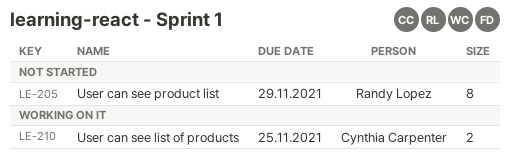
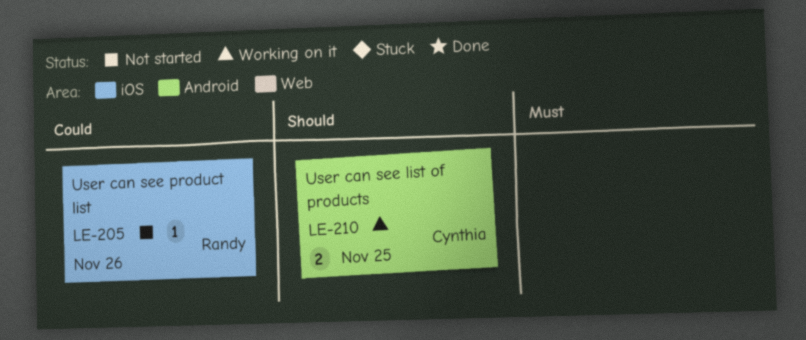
LE-205, estimate: 8 -> 1
LE-205, due: Nov 29 -> Nov 26

